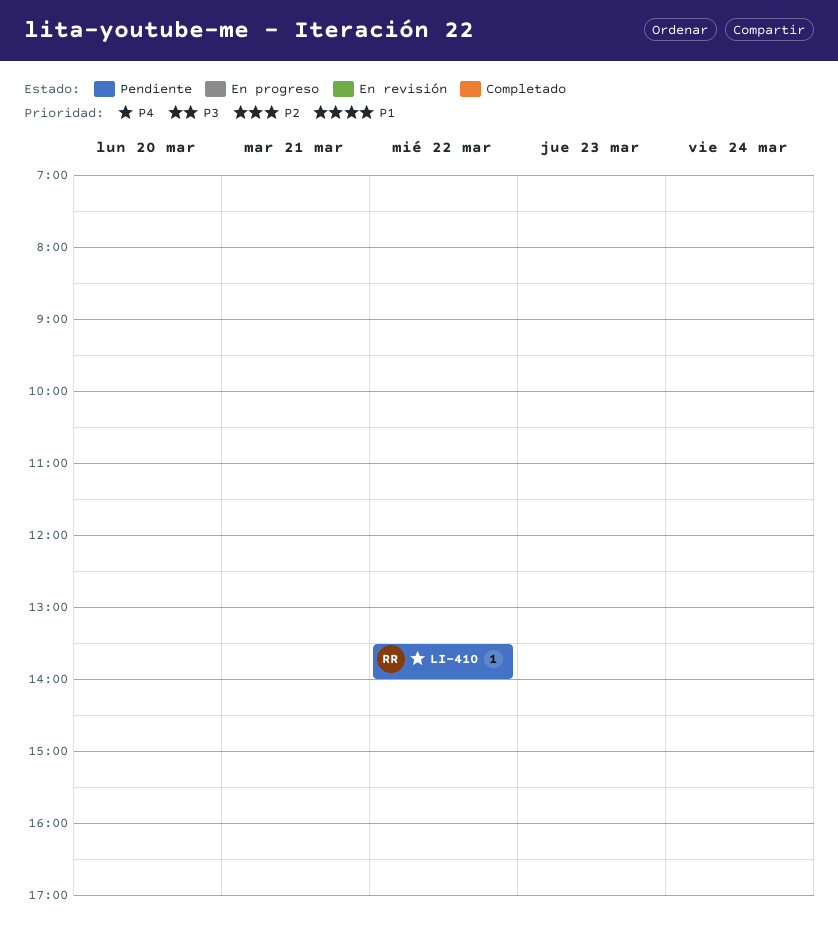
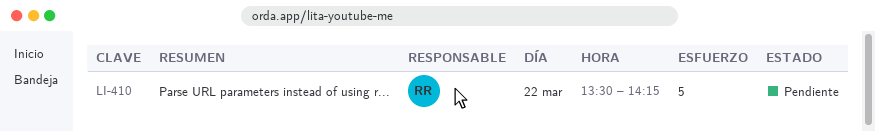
LI-410, estimate: 1 -> 5
LI-410, ends: 14:00 -> 14:15

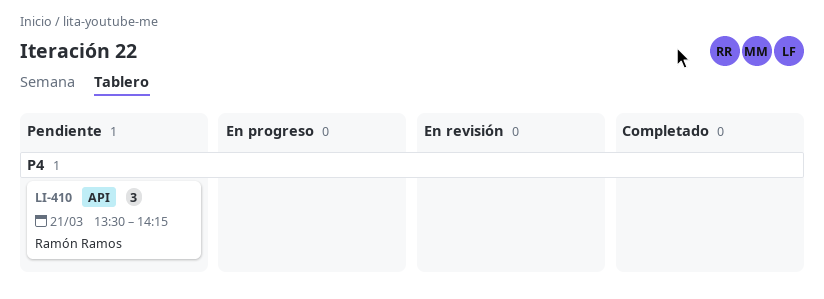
LI-410, estimate: 5 -> 3
LI-410, day: Mar 22 -> Mar 21

